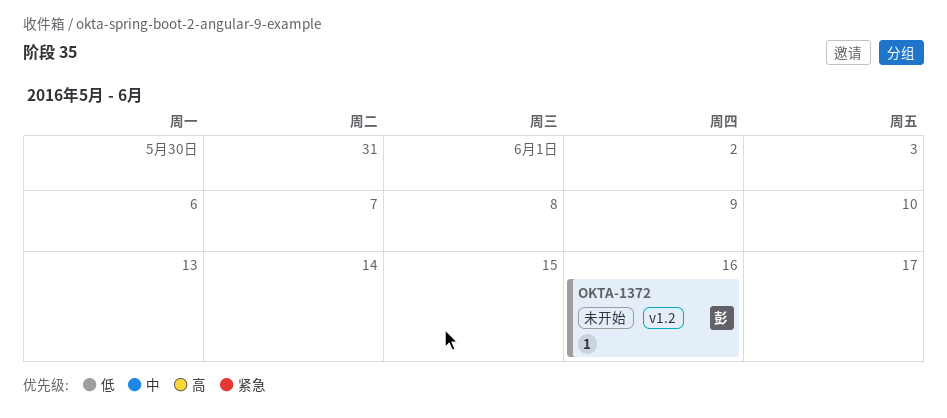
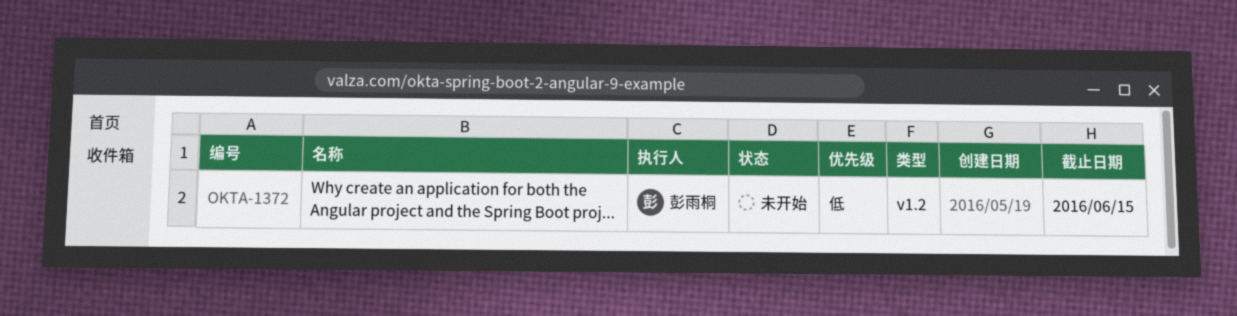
OKTA-1372, due: Jun 16 -> Jun 15

